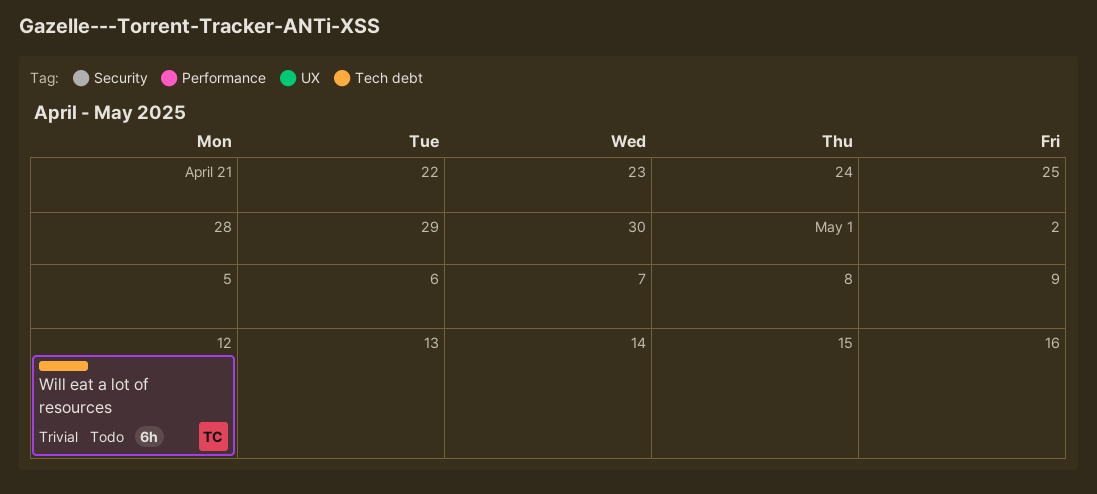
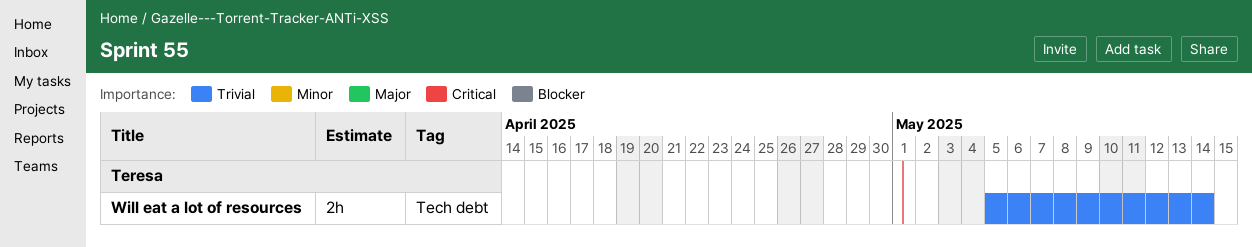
Will eat a lot of resources, estimate: 6h -> 2h
Will eat a lot of resources, due: May 12 -> May 14

